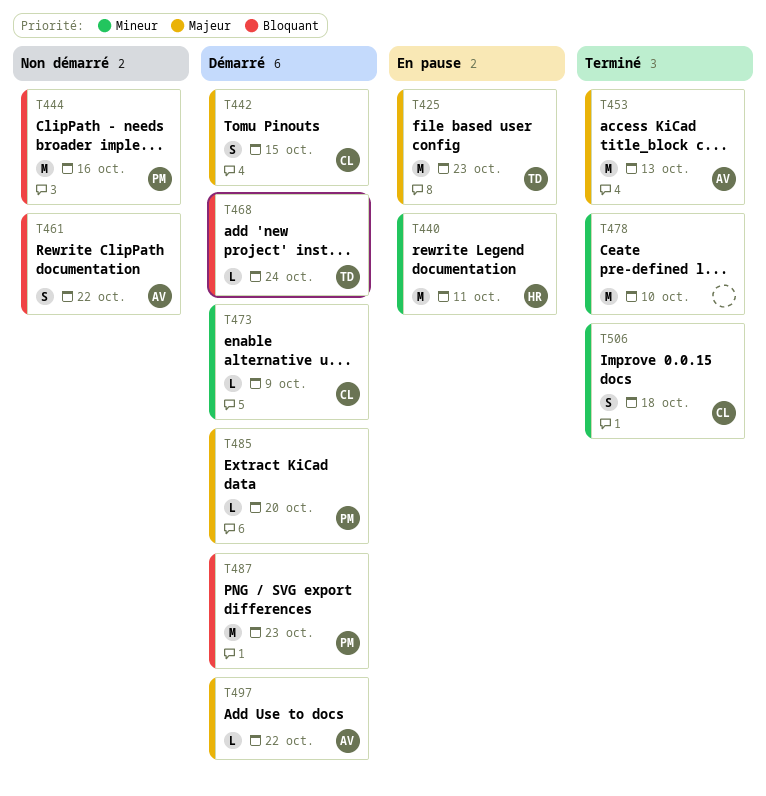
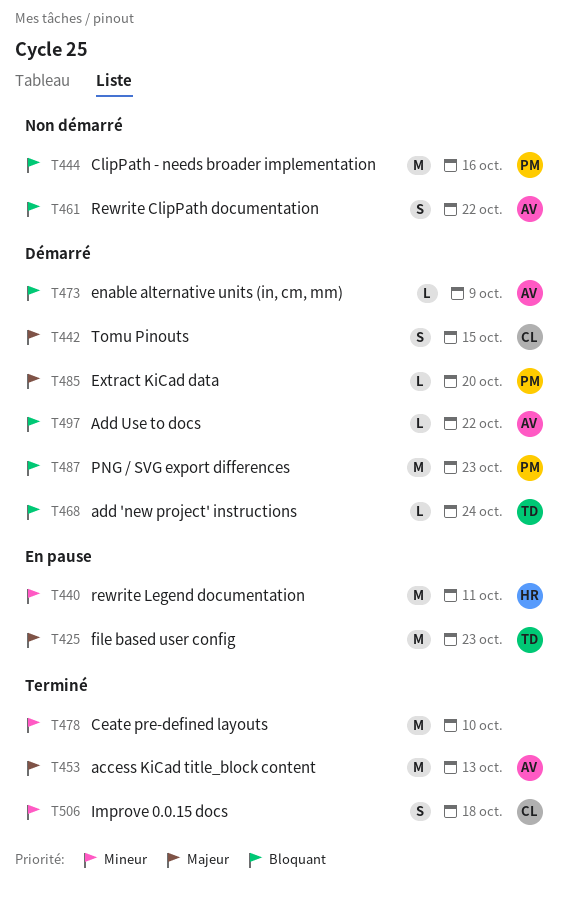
T473, owner: CL -> AV
T473, priority: Mineur -> Bloquant
T497, priority: Majeur -> Bloquant

